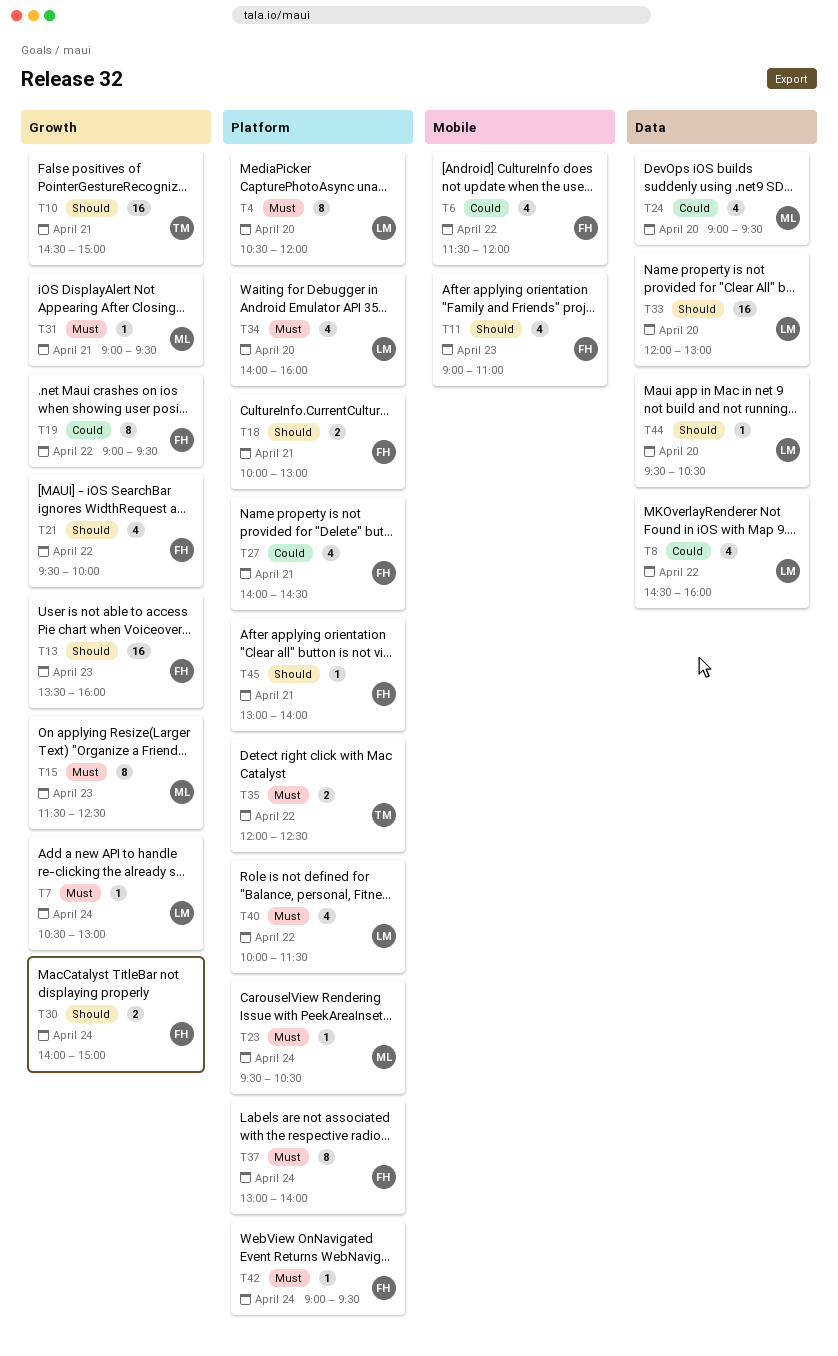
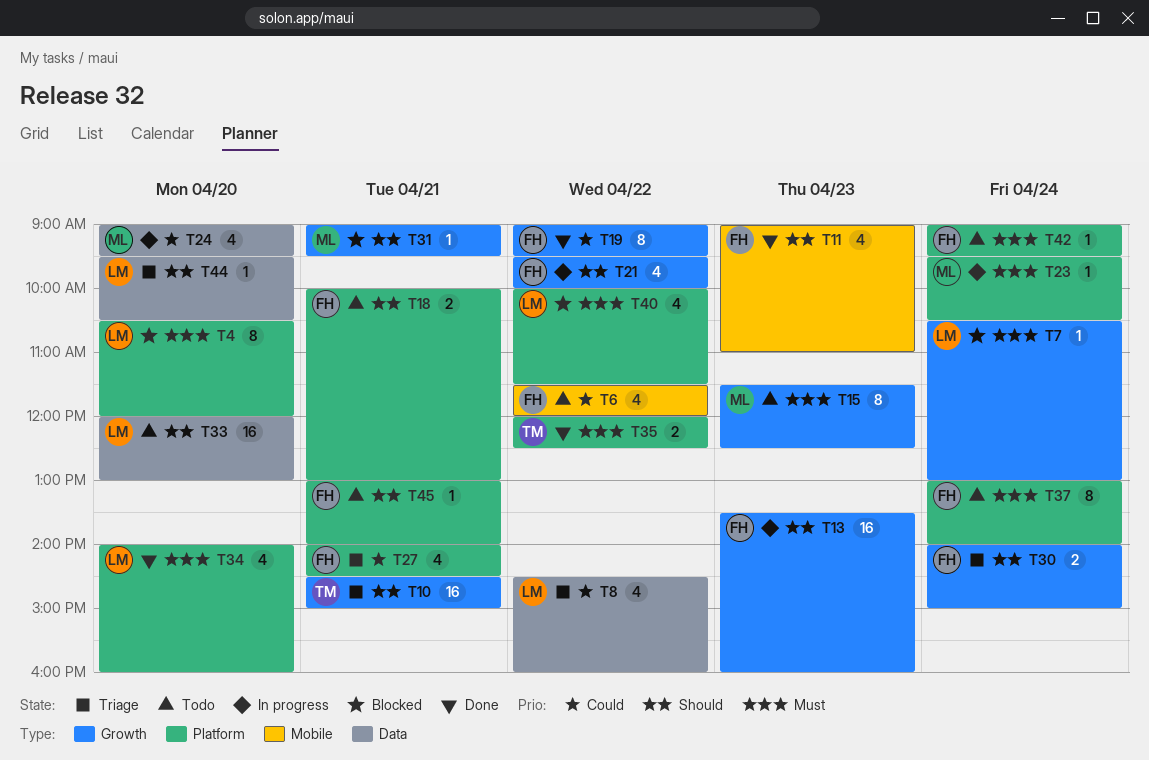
T31, priority: Must -> Should

